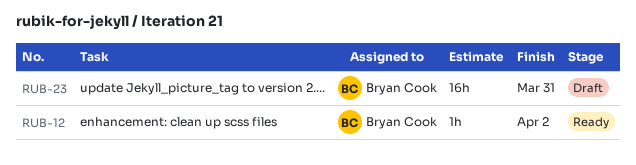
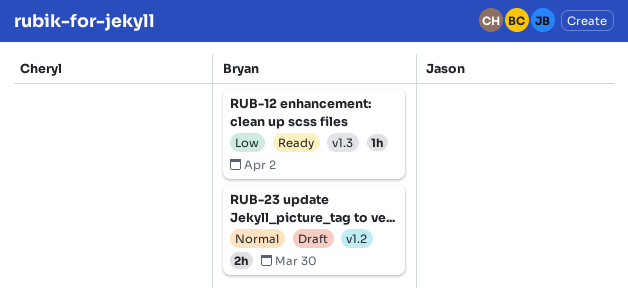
RUB-23, estimate: 16h -> 2h
RUB-23, due: Mar 31 -> Mar 30

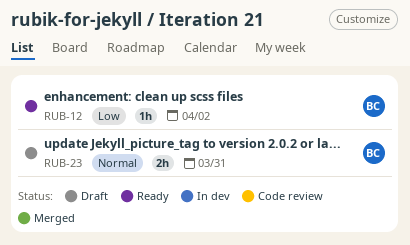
RUB-23, due: Mar 30 -> Mar 31

